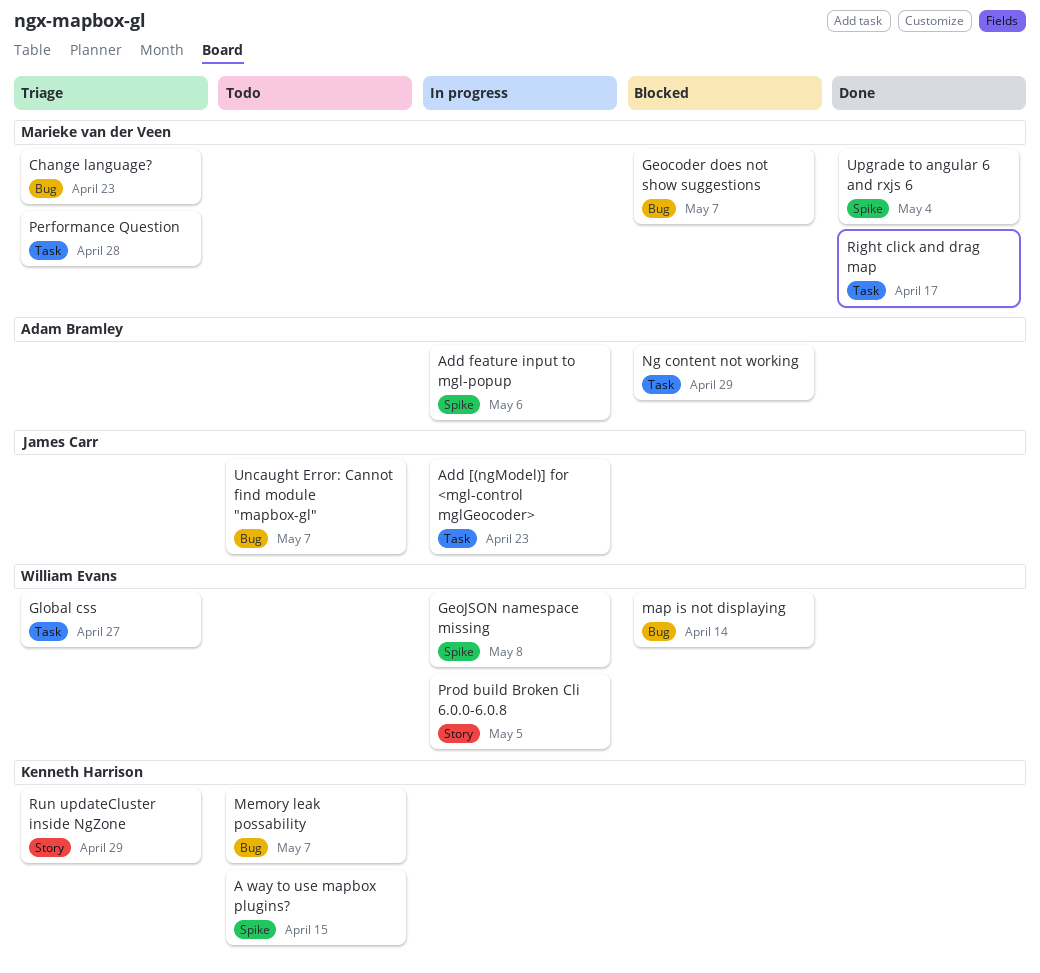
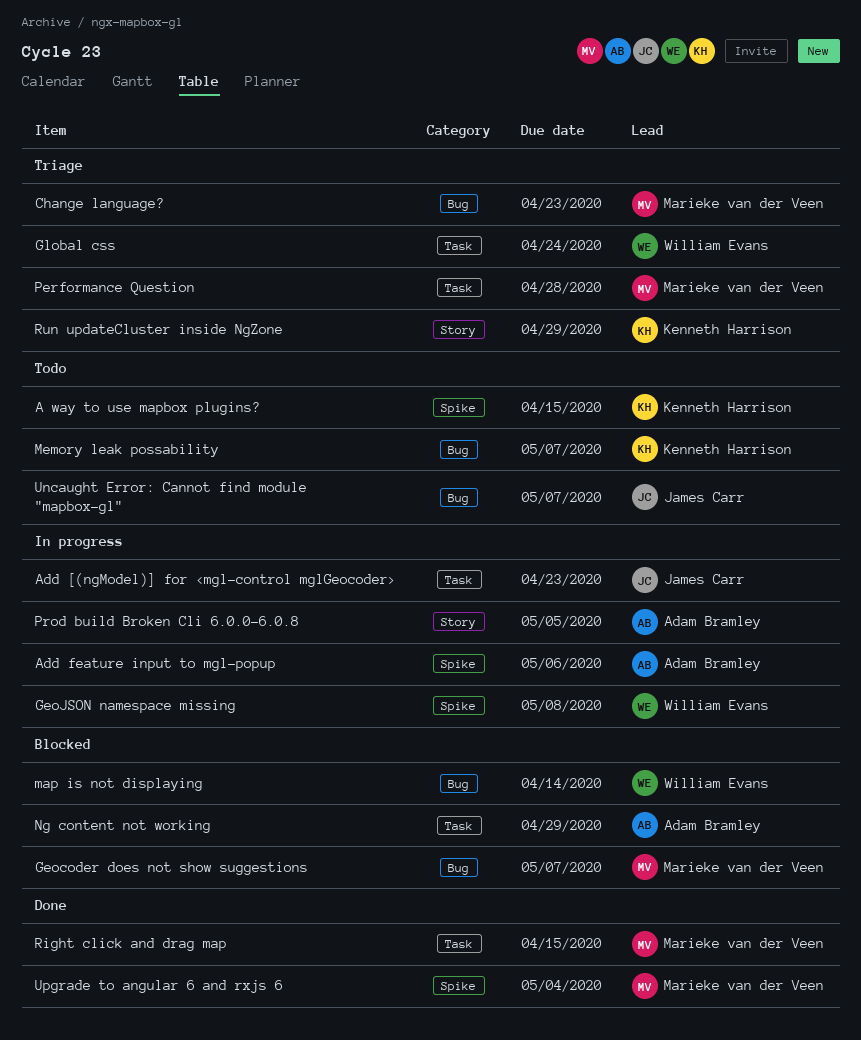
Global css, due: Apr 27 -> Apr 24
Prod build Broken Cli 6.0.0-6.0.8, owner: William Evans -> Adam Bramley
Right click and drag map, due: Apr 17 -> Apr 15

